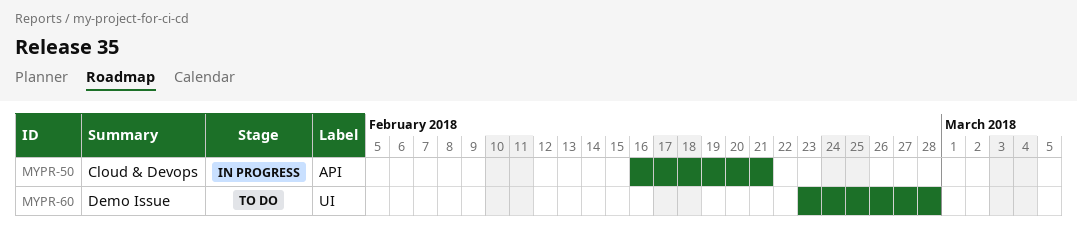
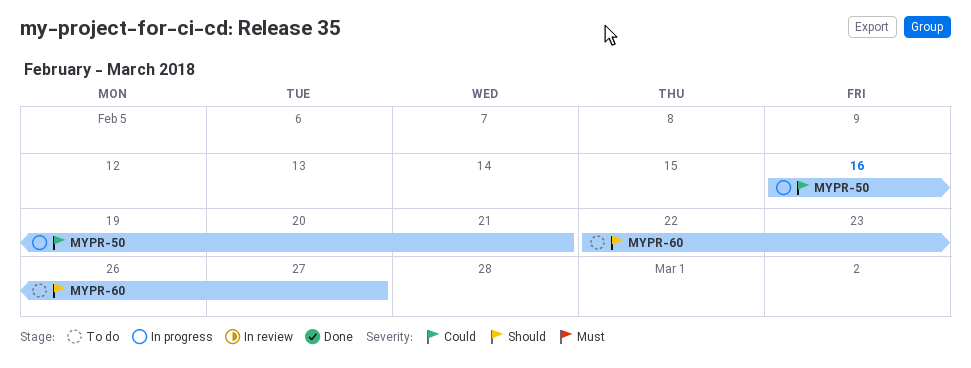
MYPR-60, start: Feb 23 -> Feb 22
MYPR-60, due: Feb 28 -> Feb 27

